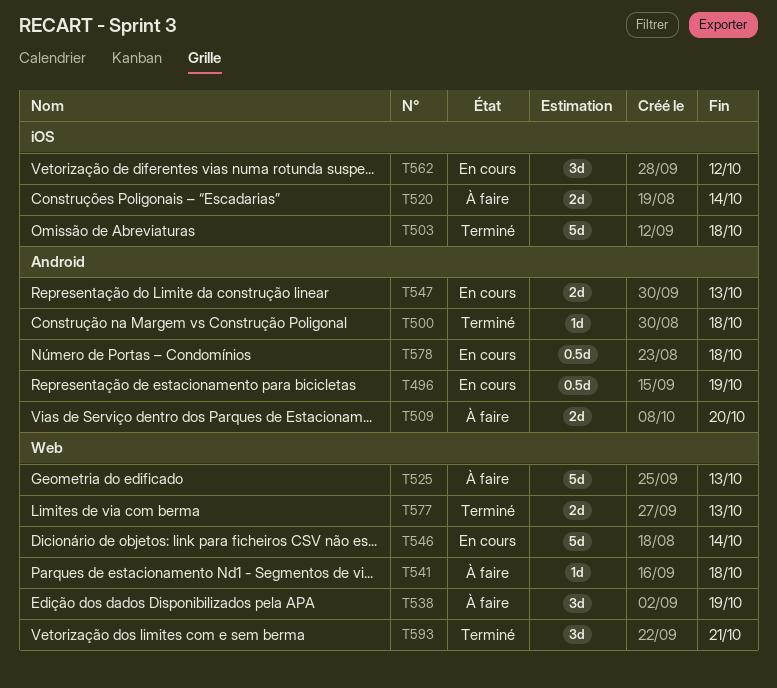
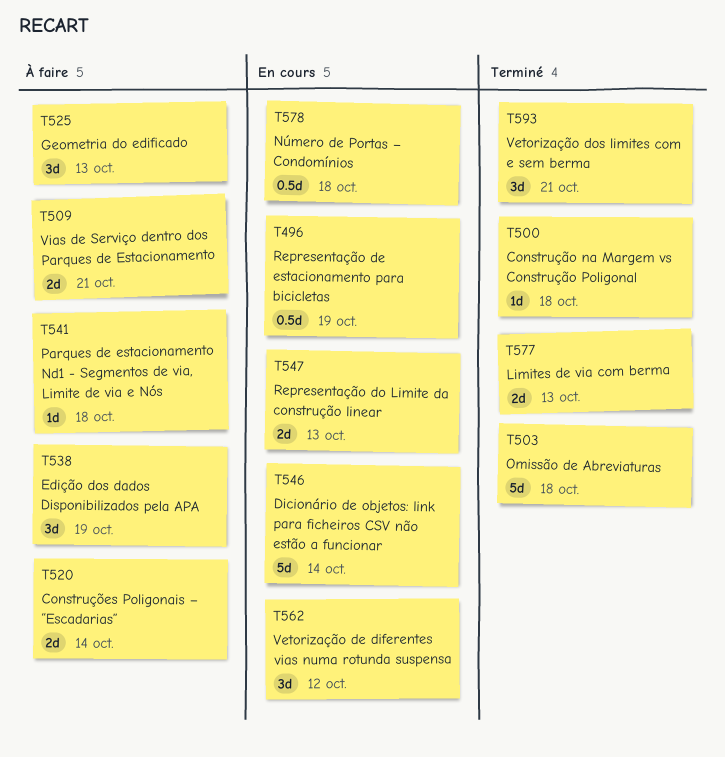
T509, due: Oct 20 -> Oct 21
T525, estimate: 5d -> 3d

